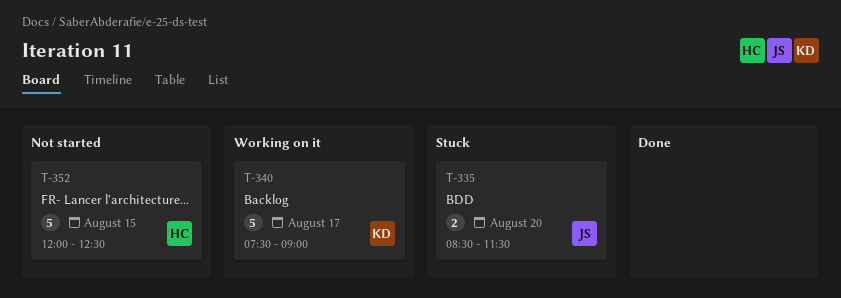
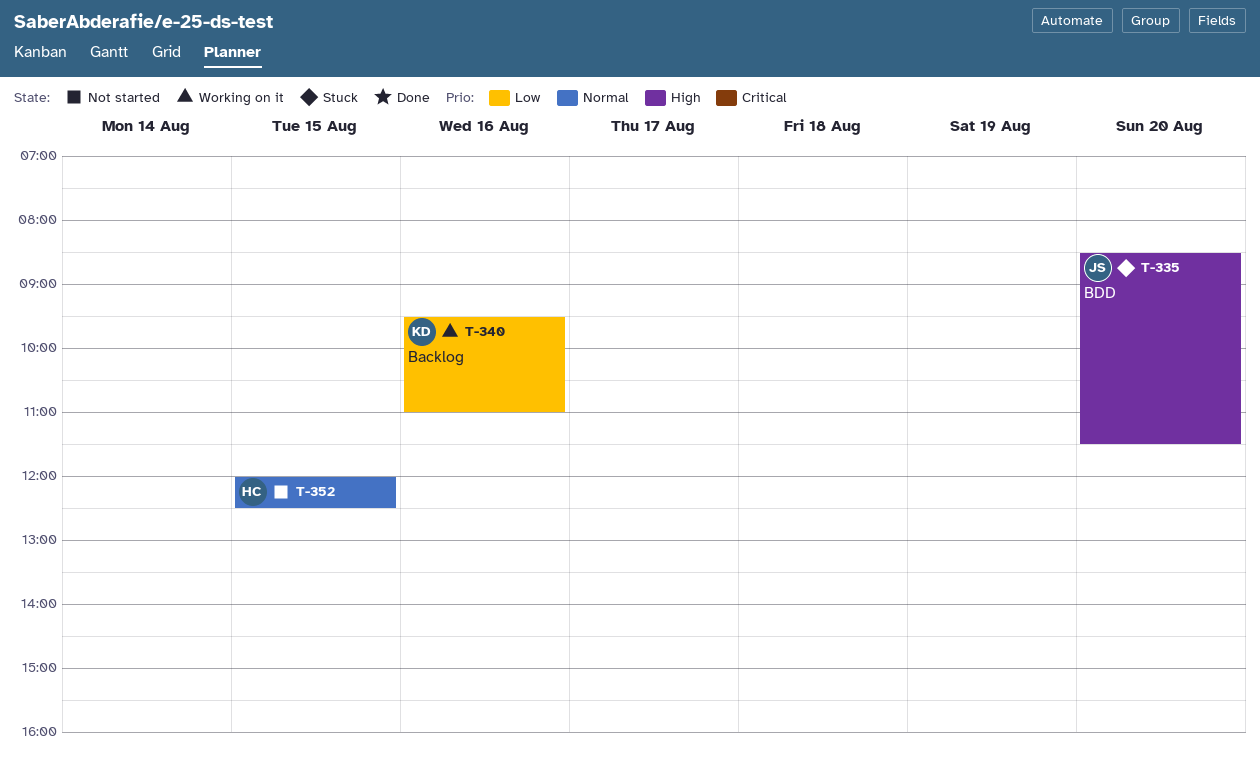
T-340, day: Aug 17 -> Aug 16
T-340, begins: 07:30 -> 09:30
T-340, ends: 09:00 -> 11:00

